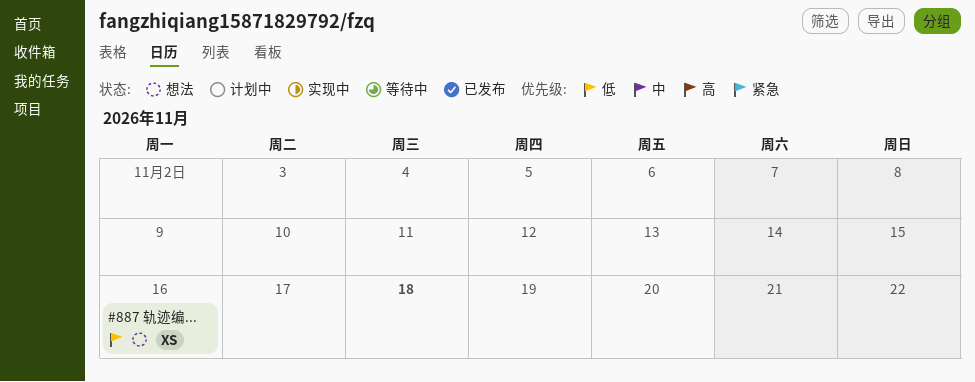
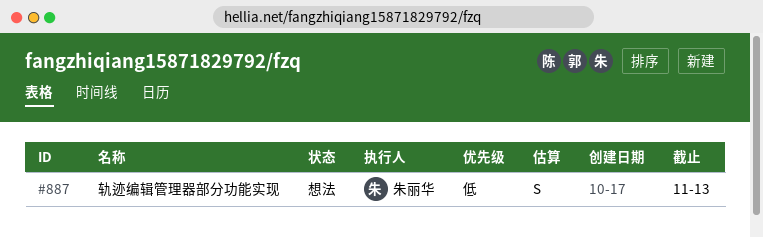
#887, estimate: XS -> S
#887, due: Nov 16 -> Nov 13

